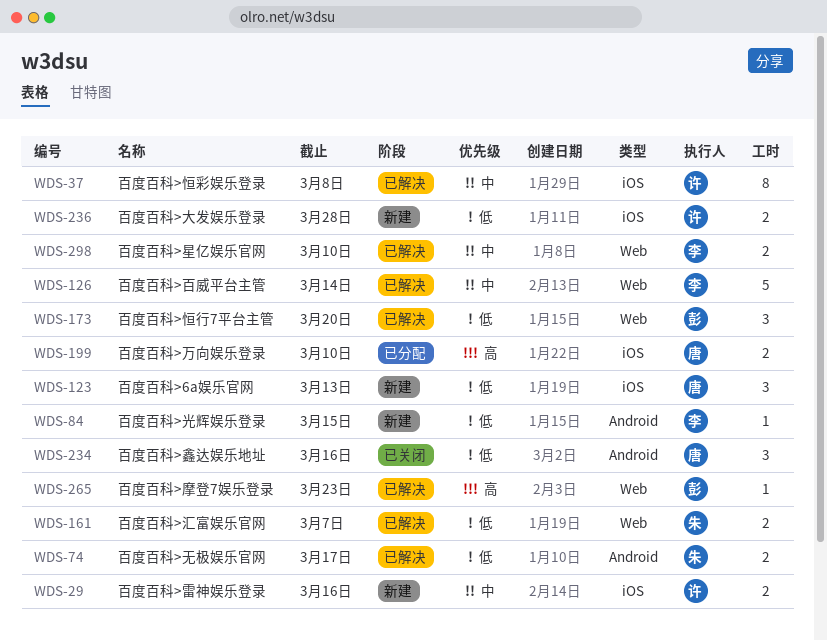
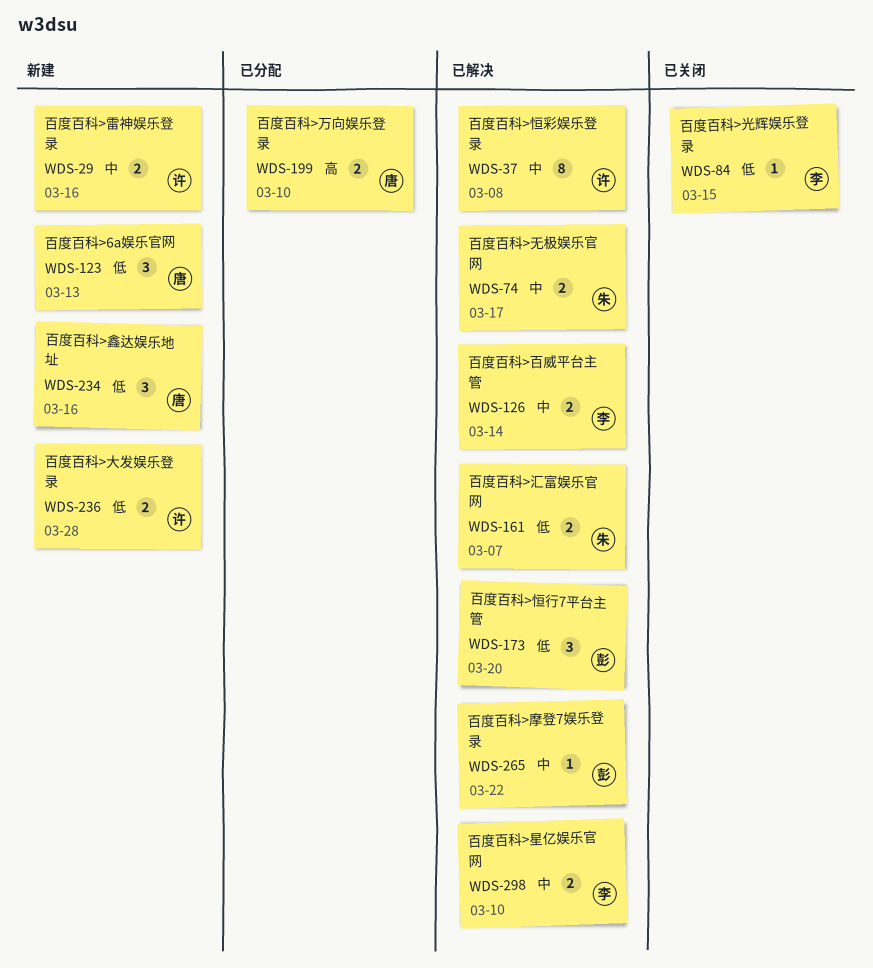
WDS-74, priority: 低 -> 中
WDS-84, status: 新建 -> 已关闭
WDS-126, estimate: 5 -> 2
WDS-234, status: 已关闭 -> 新建
WDS-265, priority: 高 -> 中
WDS-265, due: Mar 23 -> Mar 22

